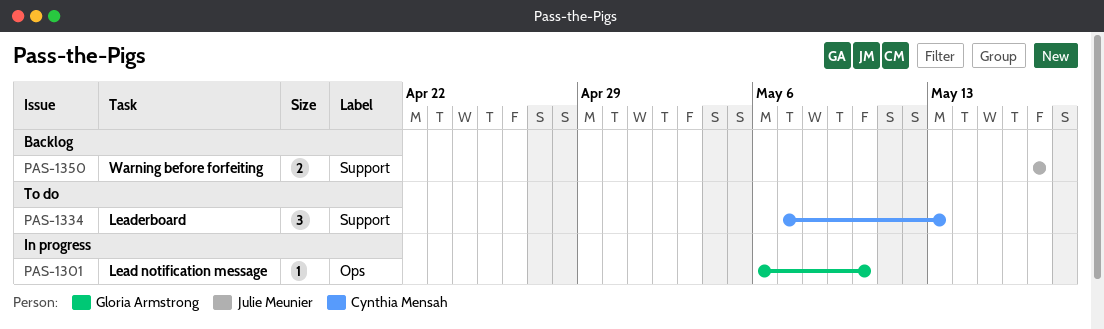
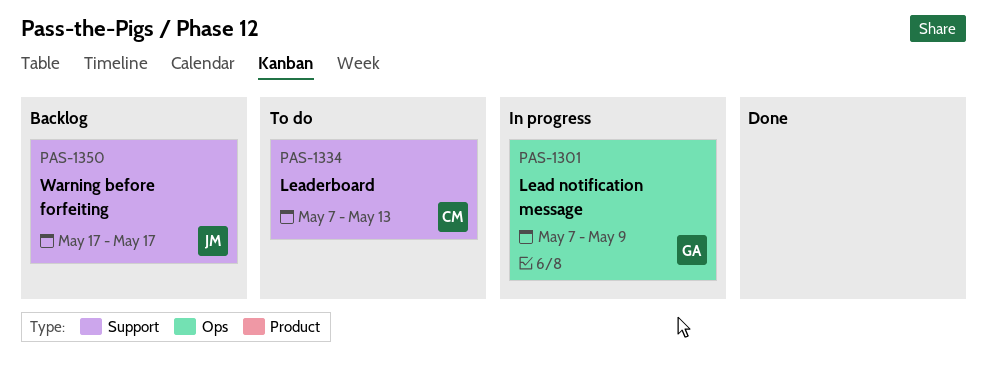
PAS-1301, start: May 6 -> May 7
PAS-1301, due: May 10 -> May 9

